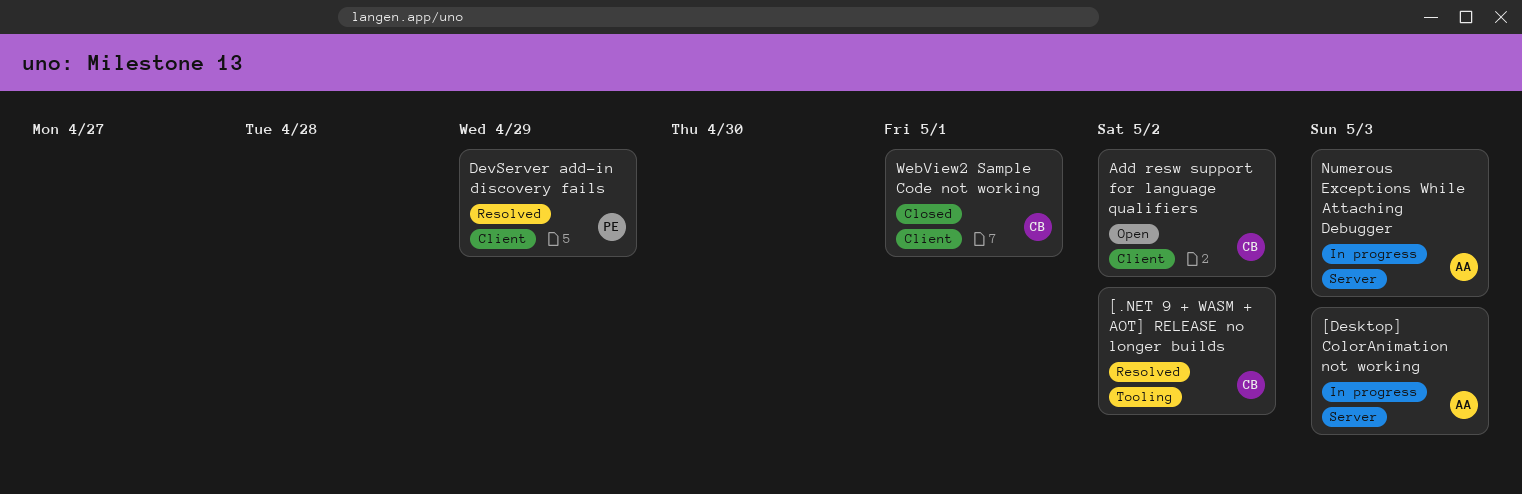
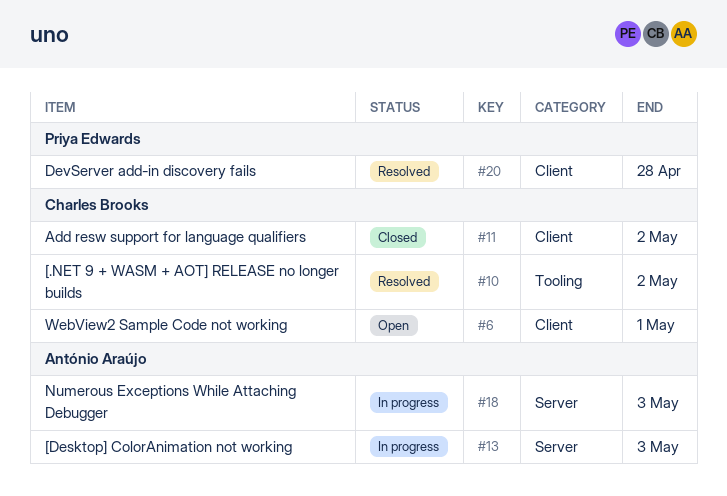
Add resw support for language qualifiers, status: Open -> Closed
DevServer add-in discovery fails, due: Apr 29 -> Apr 28
WebView2 Sample Code not working, status: Closed -> Open

